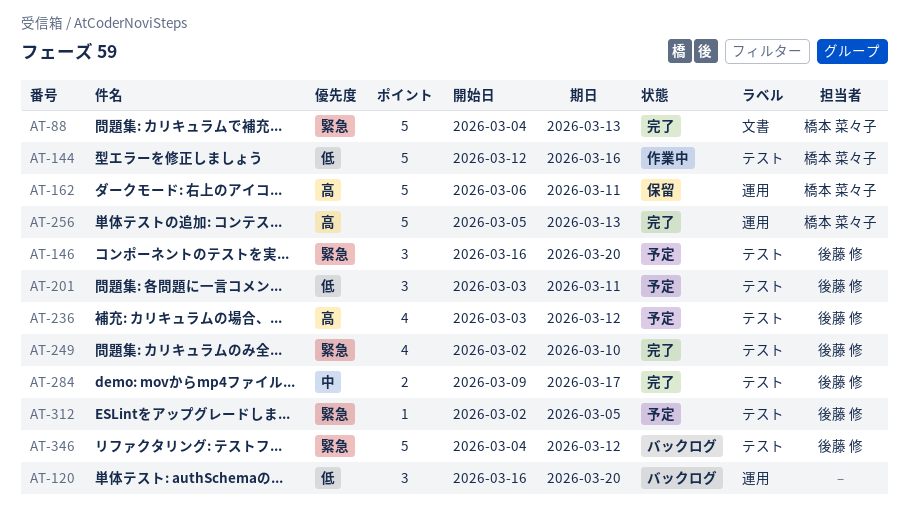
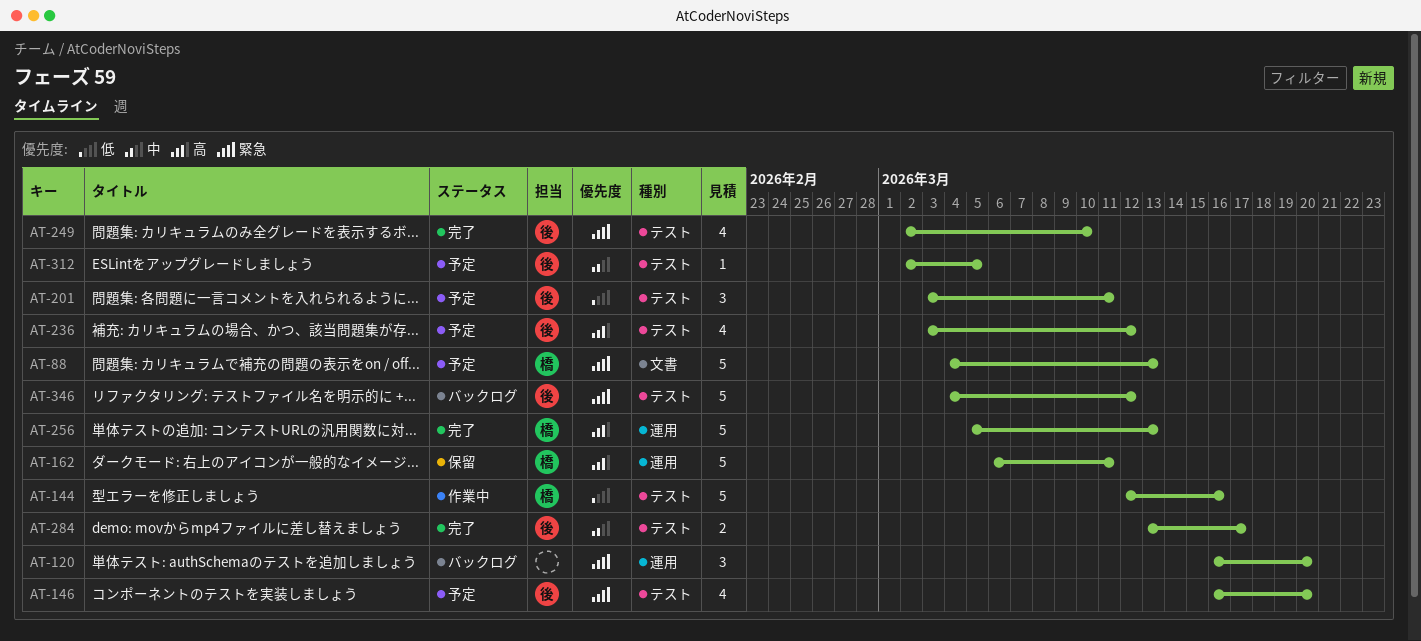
AT-88, status: 完了 -> 予定
AT-120, priority: 低 -> 緊急
AT-146, estimate: 3 -> 4
AT-284, start: Mar 9 -> Mar 13
AT-312, priority: 緊急 -> 中

